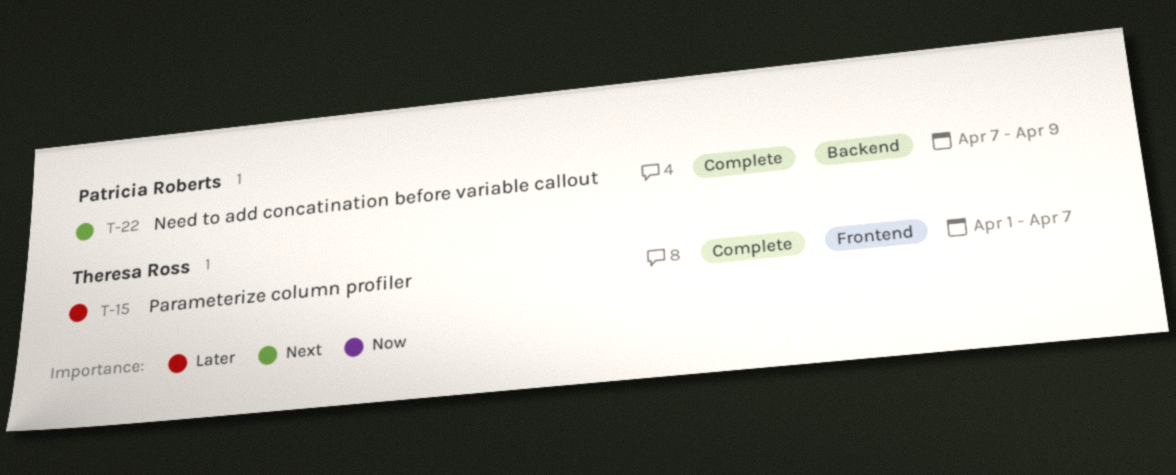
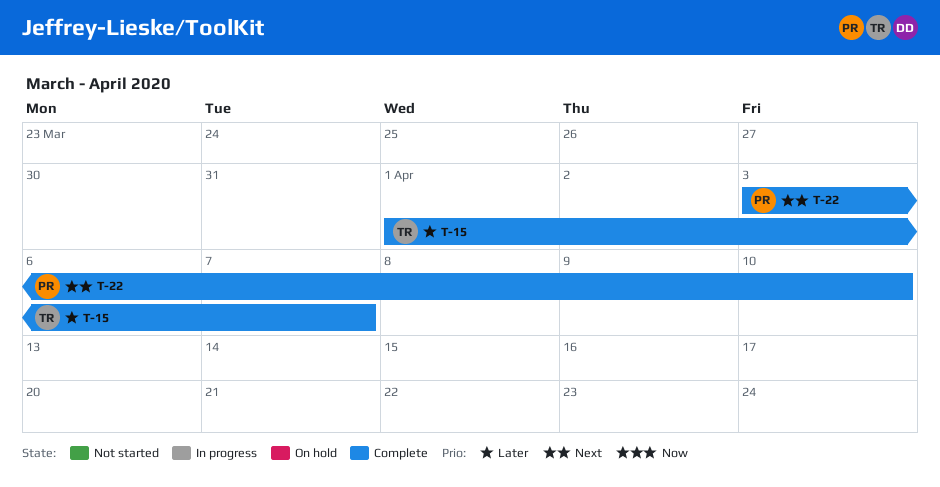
T-22, start: Apr 7 -> Apr 3
T-22, due: Apr 9 -> Apr 10

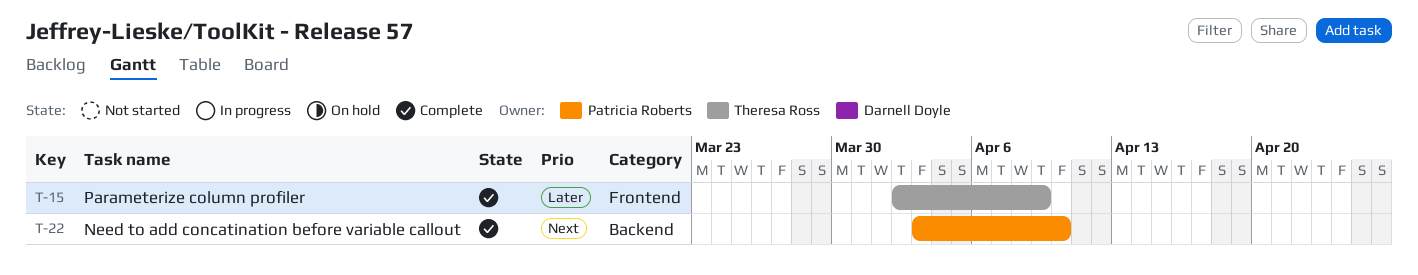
T-15, start: Apr 1 -> Apr 2
T-15, due: Apr 7 -> Apr 9

